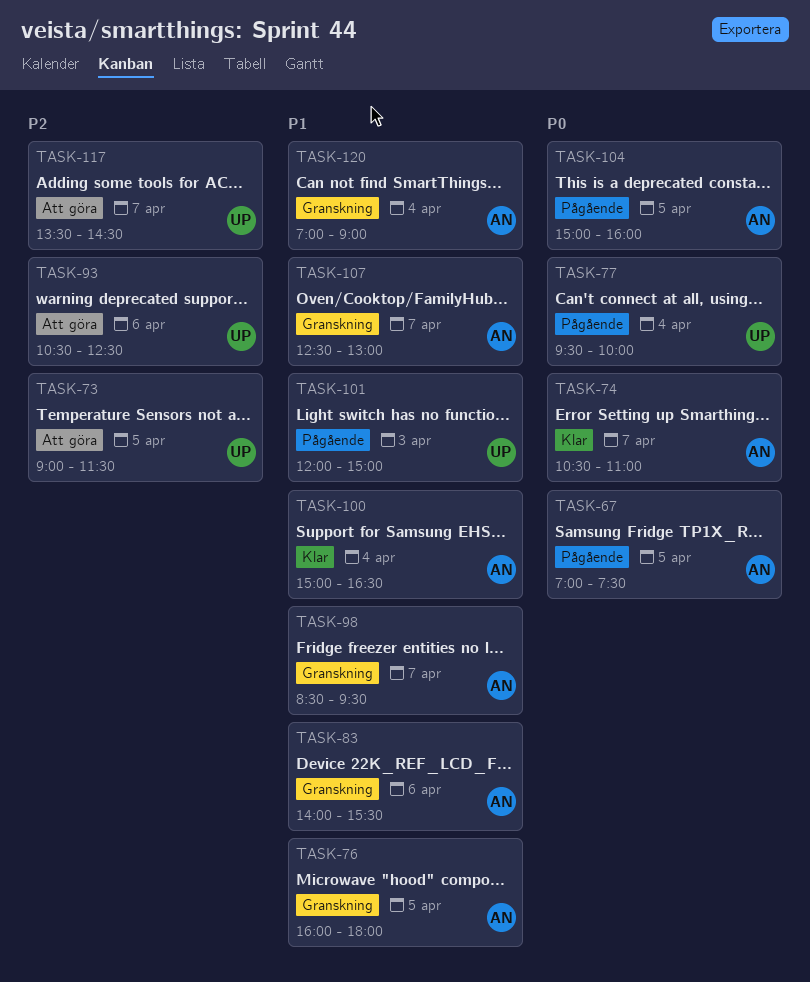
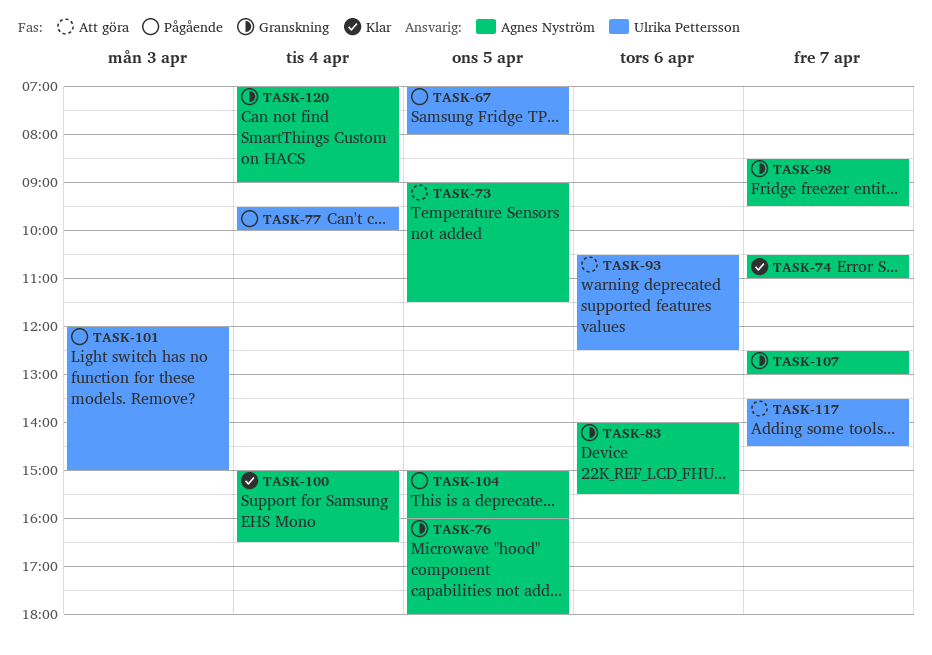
TASK-67, owner: Agnes Nyström -> Ulrika Pettersson
TASK-67, ends: 07:30 -> 08:00
TASK-73, owner: Ulrika Pettersson -> Agnes Nyström

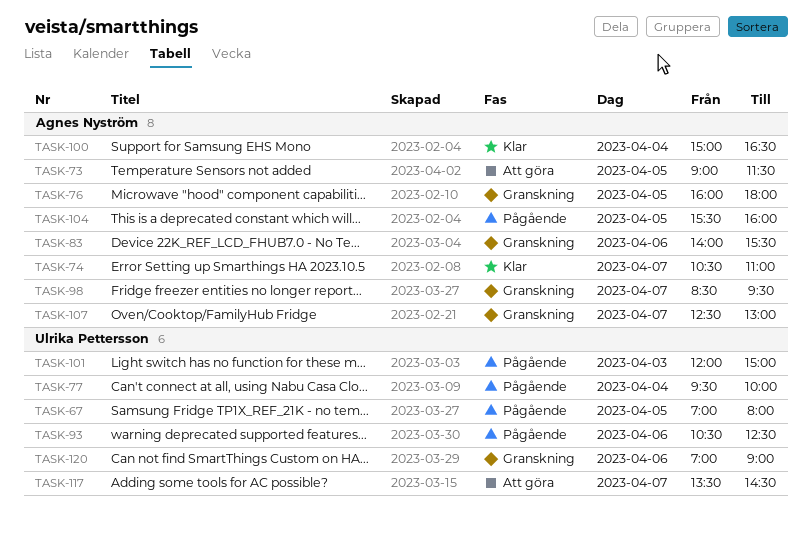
TASK-93, status: Att göra -> Pågående
TASK-104, begins: 15:00 -> 15:30
TASK-120, owner: Agnes Nyström -> Ulrika Pettersson
TASK-120, day: Apr 4 -> Apr 6

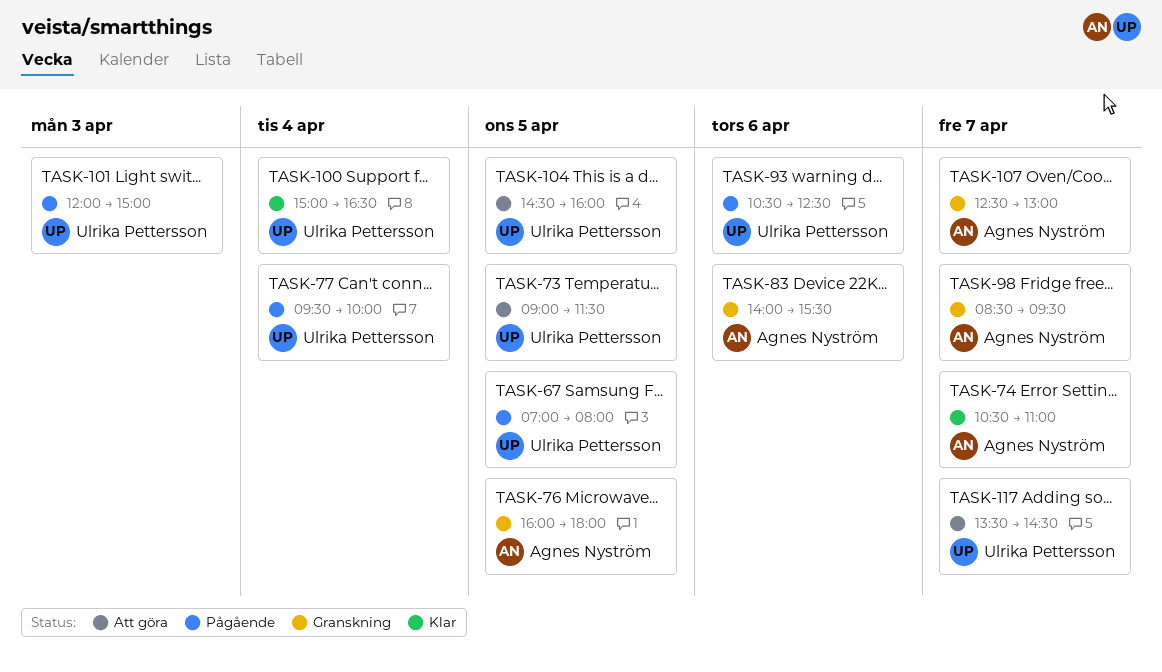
TASK-73, owner: Agnes Nyström -> Ulrika Pettersson
TASK-100, owner: Agnes Nyström -> Ulrika Pettersson
TASK-104, status: Pågående -> Att göra
TASK-104, owner: Agnes Nyström -> Ulrika Pettersson
TASK-104, begins: 15:30 -> 14:30
TASK-120: present -> none

